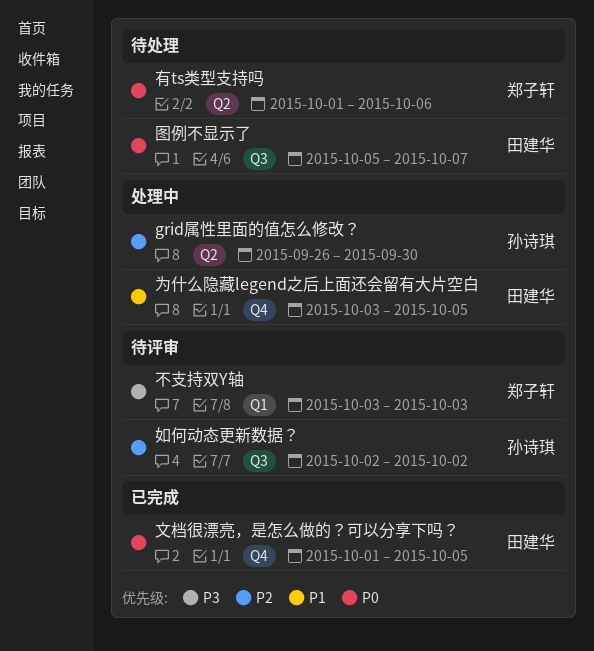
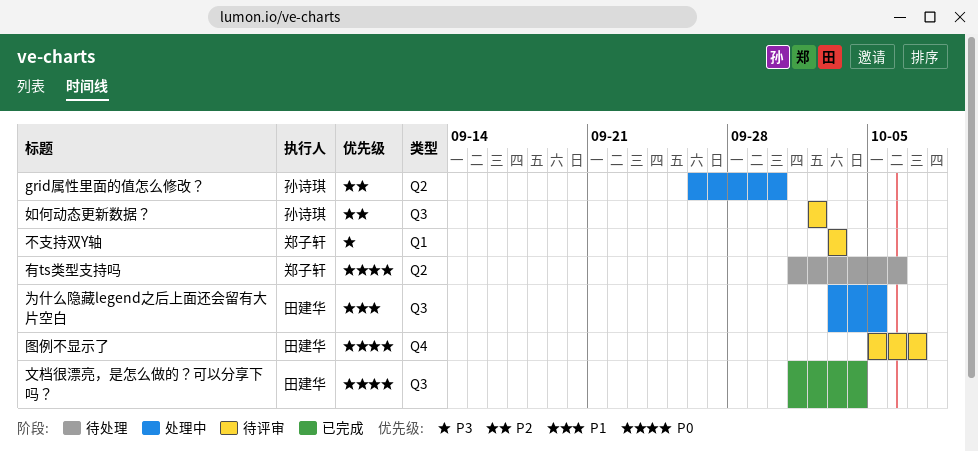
为什么隐藏legend之后上面还会留有大片空白, label: Q4 -> Q3
图例不显示了, status: 待处理 -> 待评审
图例不显示了, label: Q3 -> Q4
文档很漂亮，是怎么做的？可以分享下吗？, label: Q4 -> Q3
文档很漂亮，是怎么做的？可以分享下吗？, due: Oct 5 -> Oct 4

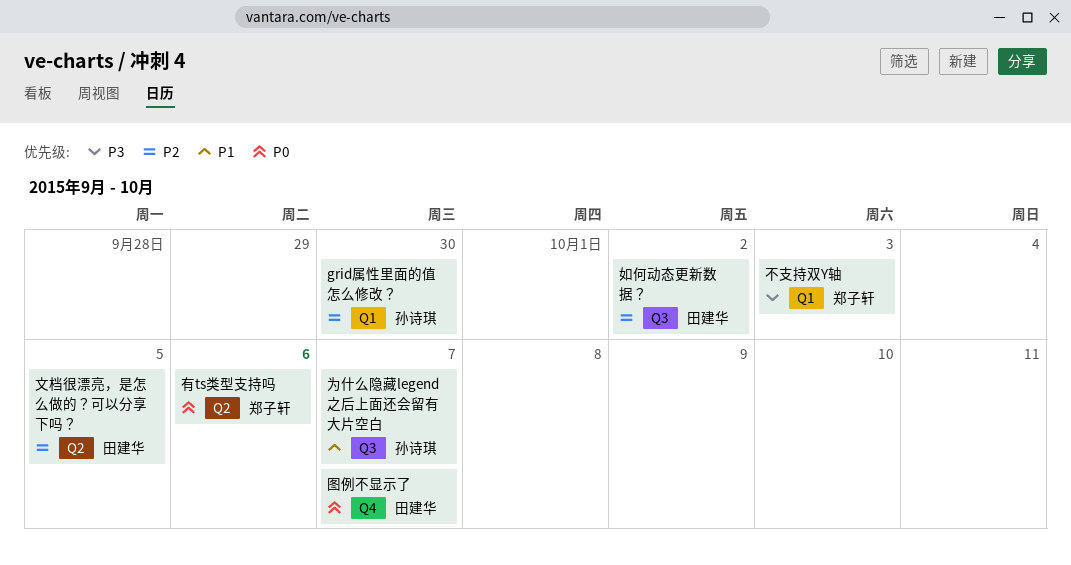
grid属性里面的值怎么修改？, label: Q2 -> Q1
为什么隐藏legend之后上面还会留有大片空白, owner: 田建华 -> 孙诗琪
为什么隐藏legend之后上面还会留有大片空白, due: Oct 5 -> Oct 7
如何动态更新数据？, owner: 孙诗琪 -> 田建华
文档很漂亮，是怎么做的？可以分享下吗？, priority: P0 -> P2
文档很漂亮，是怎么做的？可以分享下吗？, label: Q3 -> Q2
文档很漂亮，是怎么做的？可以分享下吗？, due: Oct 4 -> Oct 5

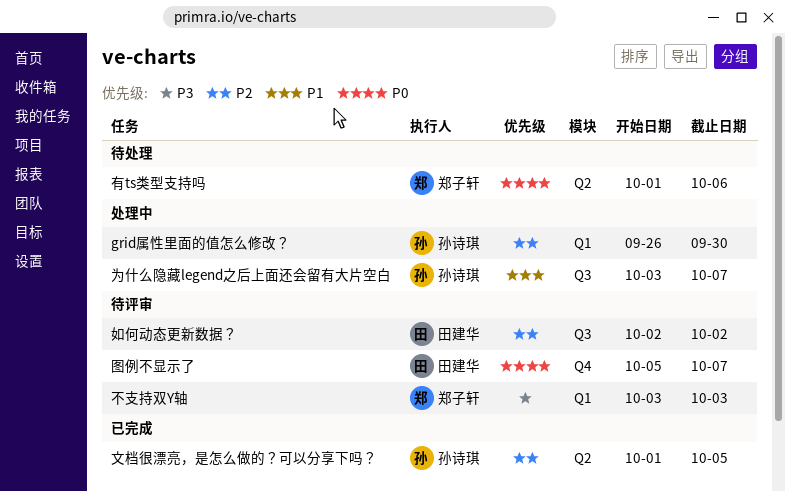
文档很漂亮，是怎么做的？可以分享下吗？, owner: 田建华 -> 孙诗琪

